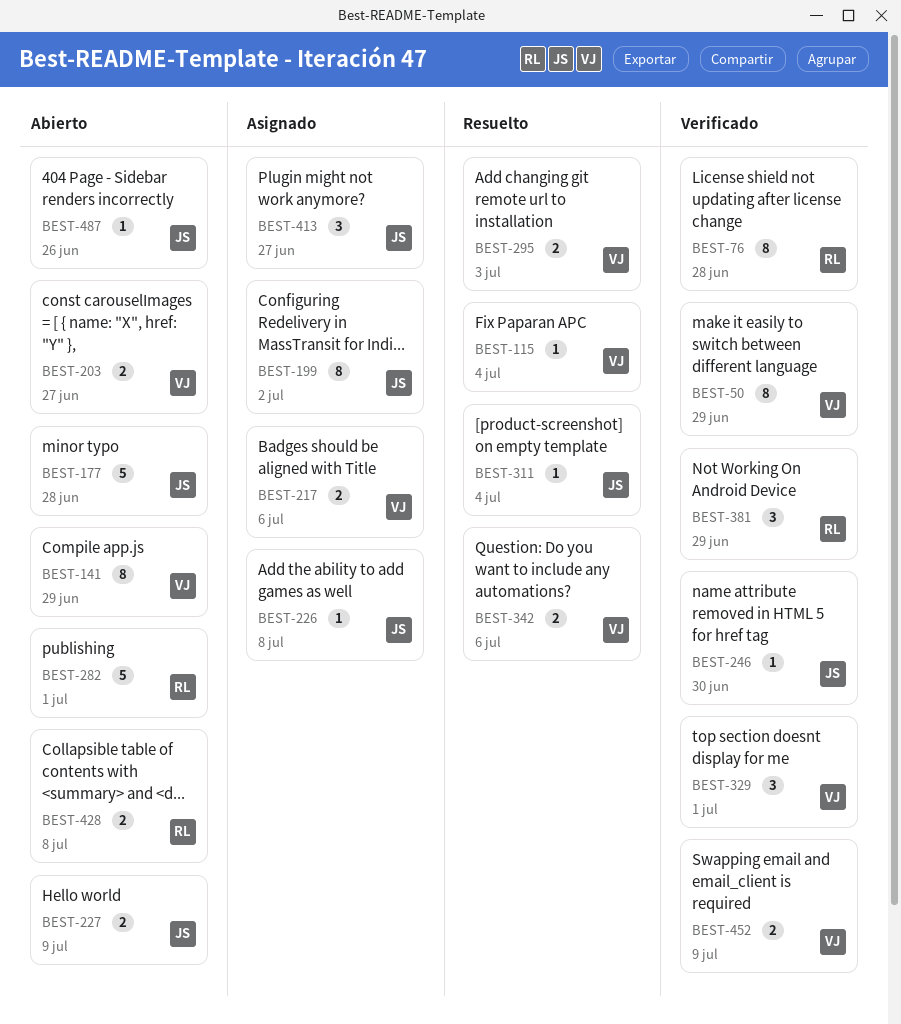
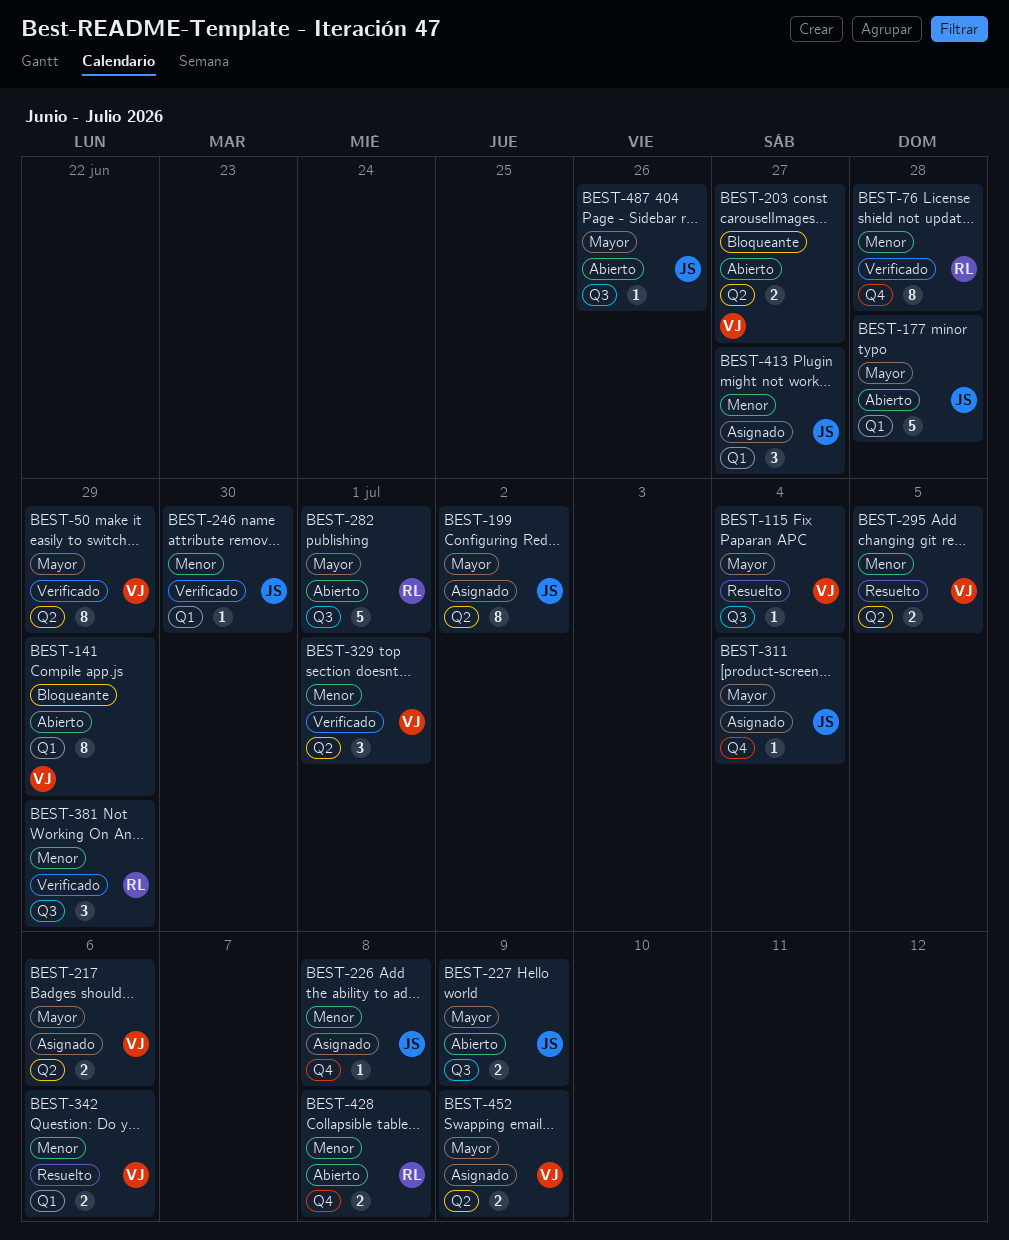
BEST-295, due: Jul 3 -> Jul 5
BEST-311, status: Resuelto -> Asignado
BEST-452, status: Verificado -> Asignado

